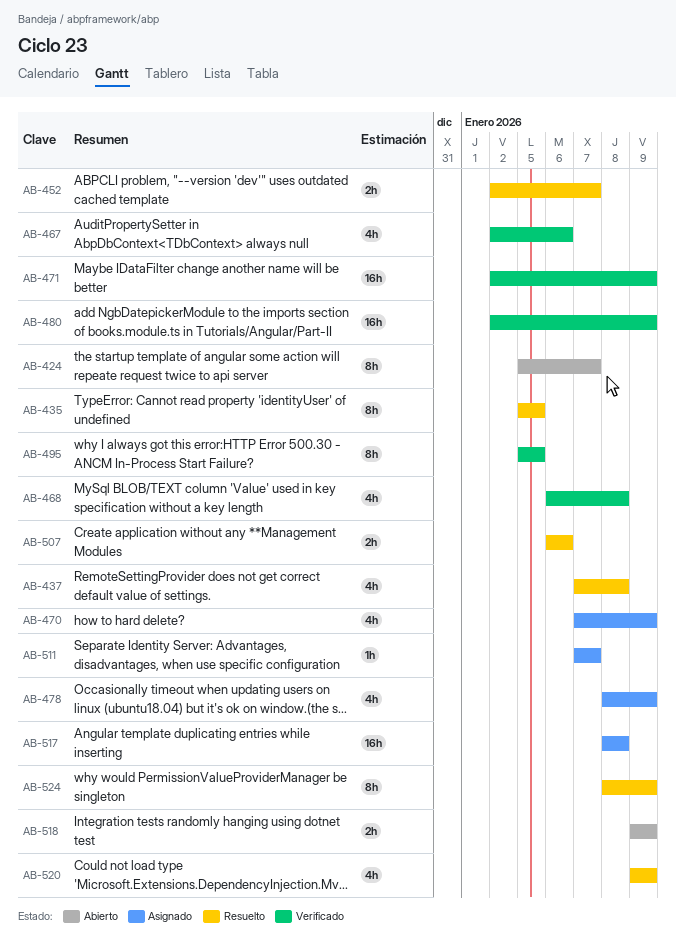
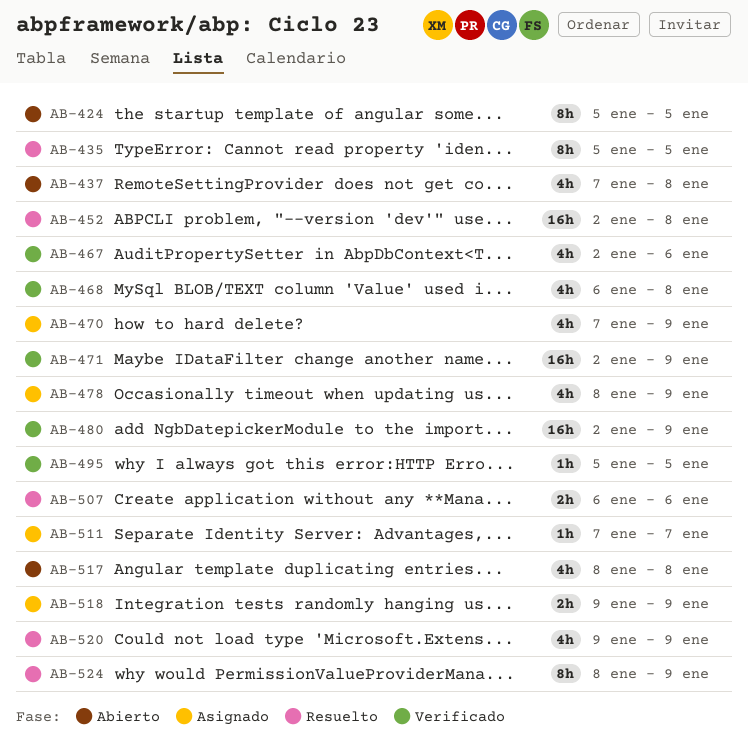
AB-424, due: Jan 7 -> Jan 5
AB-437, status: Resuelto -> Abierto
AB-452, estimate: 2h -> 16h
AB-452, due: Jan 7 -> Jan 8
AB-495, estimate: 8h -> 1h
AB-517, status: Asignado -> Abierto
AB-517, estimate: 16h -> 4h
AB-518, status: Abierto -> Asignado

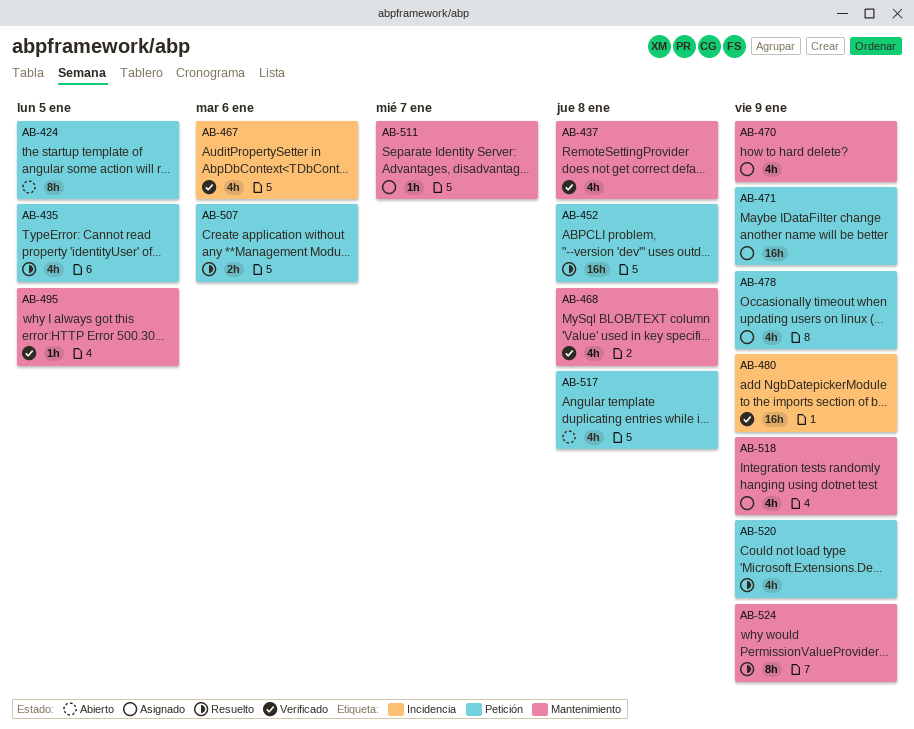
AB-435, estimate: 8h -> 4h
AB-437, status: Abierto -> Verificado
AB-471, status: Verificado -> Asignado
AB-518, estimate: 2h -> 4h

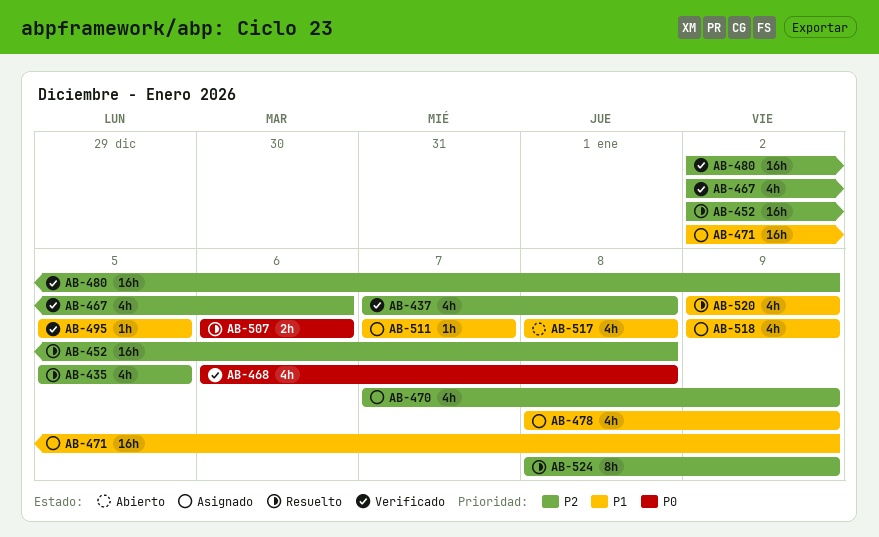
AB-424: present -> none

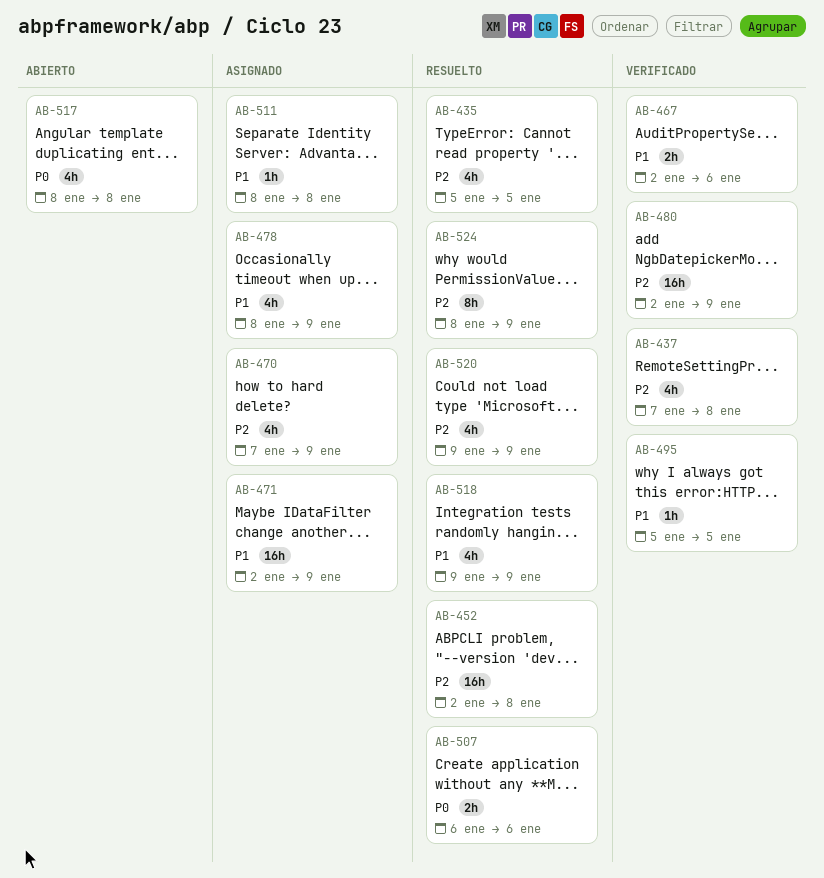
AB-467, priority: P2 -> P1
AB-467, estimate: 4h -> 2h
AB-468: present -> none
AB-511, start: Jan 7 -> Jan 8
AB-511, due: Jan 7 -> Jan 8
AB-517, priority: P1 -> P0
AB-518, status: Asignado -> Resuelto
AB-520, priority: P1 -> P2

